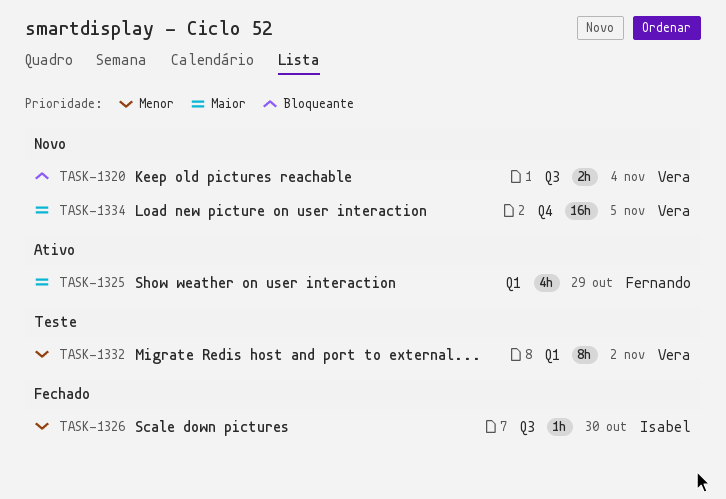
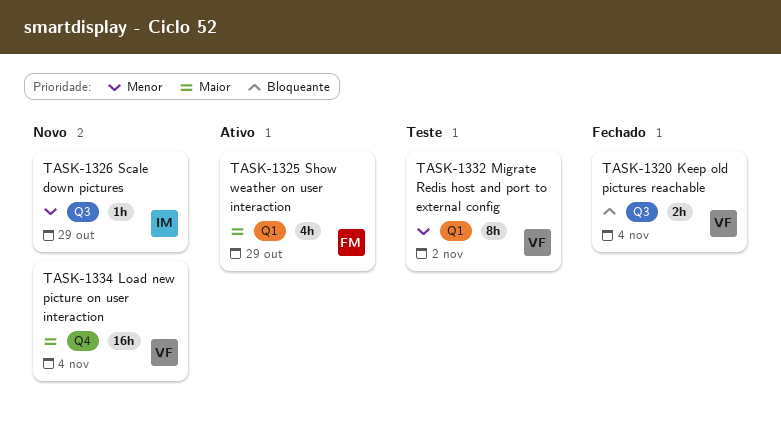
TASK-1320, status: Novo -> Fechado
TASK-1326, status: Fechado -> Novo
TASK-1326, due: Oct 30 -> Oct 29
TASK-1334, due: Nov 5 -> Nov 4

